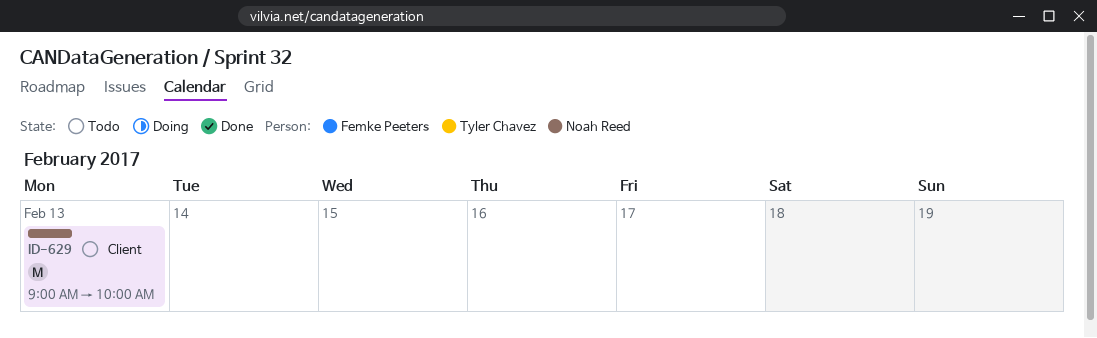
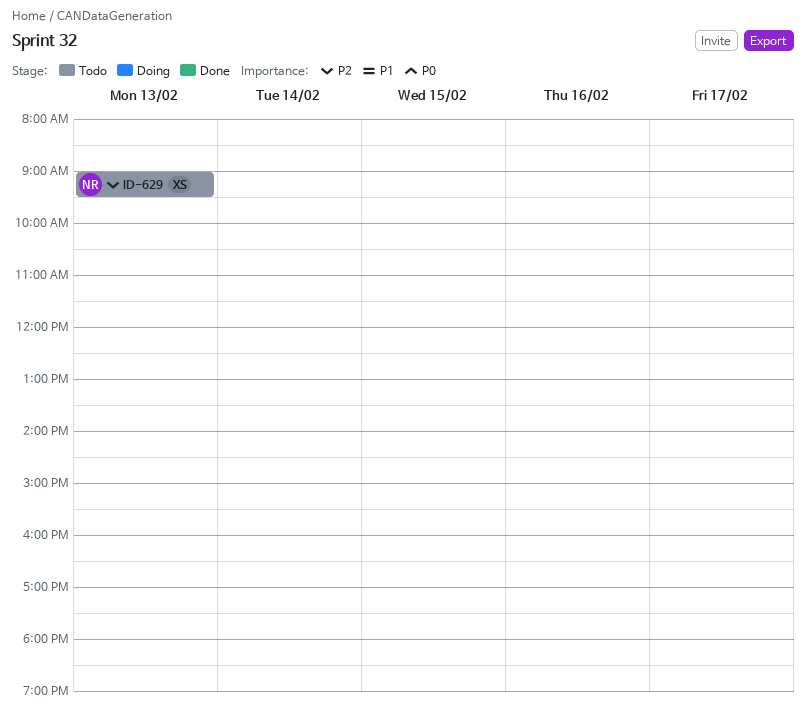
ID-629, estimate: M -> XS
ID-629, ends: 10:00 -> 09:30

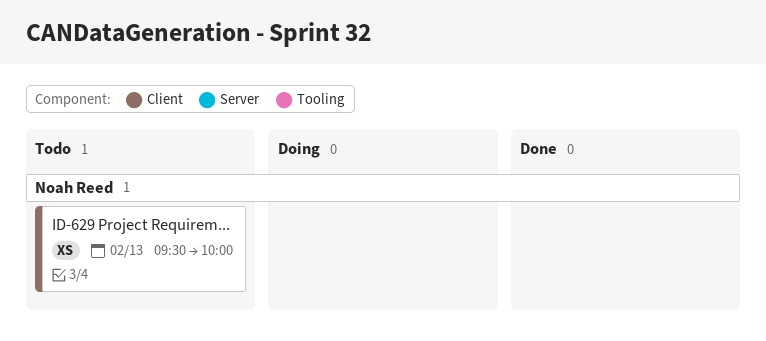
ID-629, begins: 09:00 -> 09:30
ID-629, ends: 09:30 -> 10:00

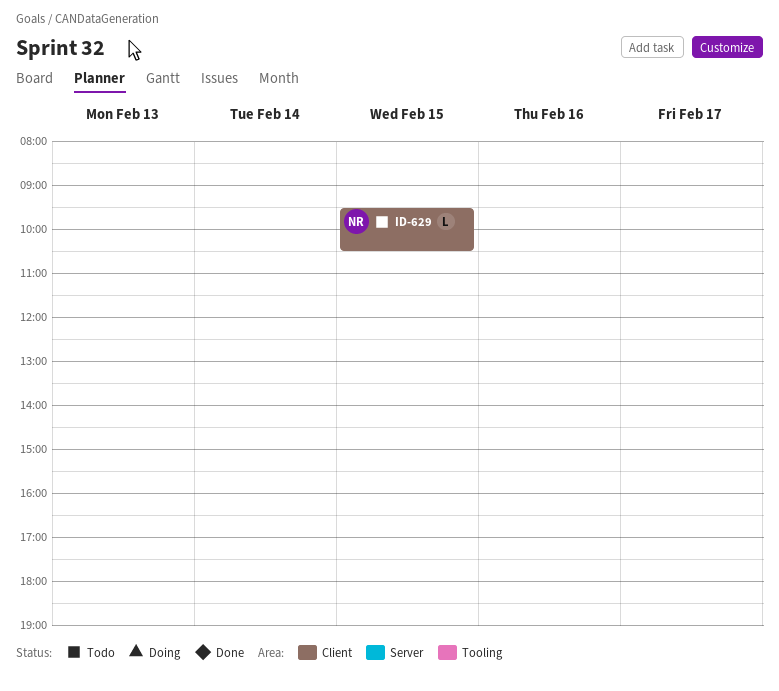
ID-629, estimate: XS -> L
ID-629, day: Feb 13 -> Feb 15
ID-629, ends: 10:00 -> 10:30

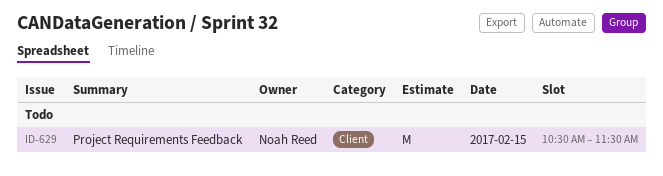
ID-629, estimate: L -> M
ID-629, begins: 09:30 -> 10:30
ID-629, ends: 10:30 -> 11:30

